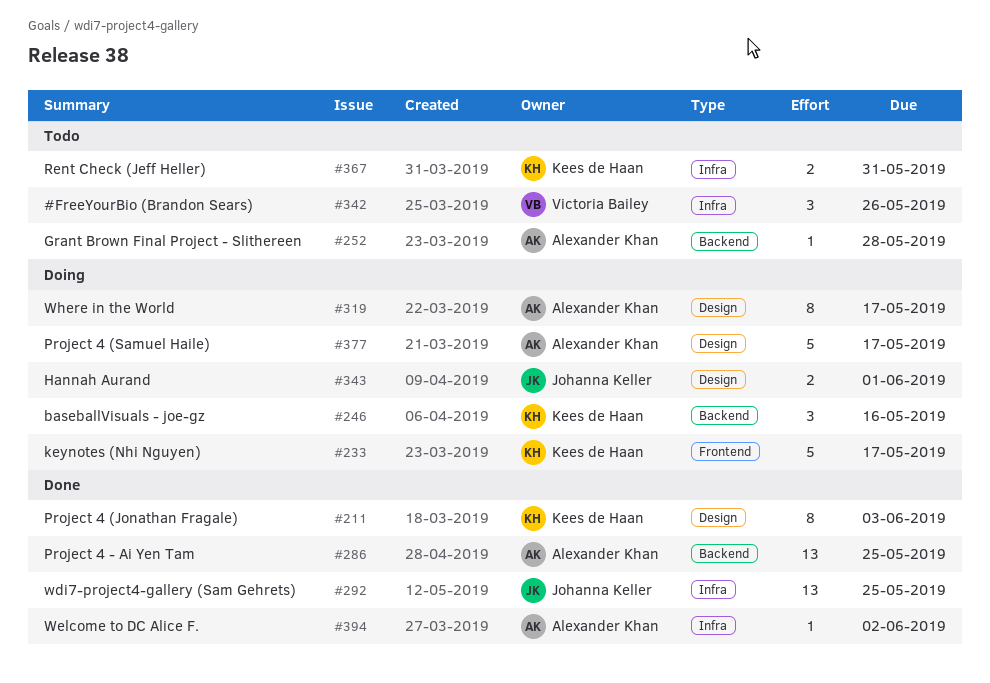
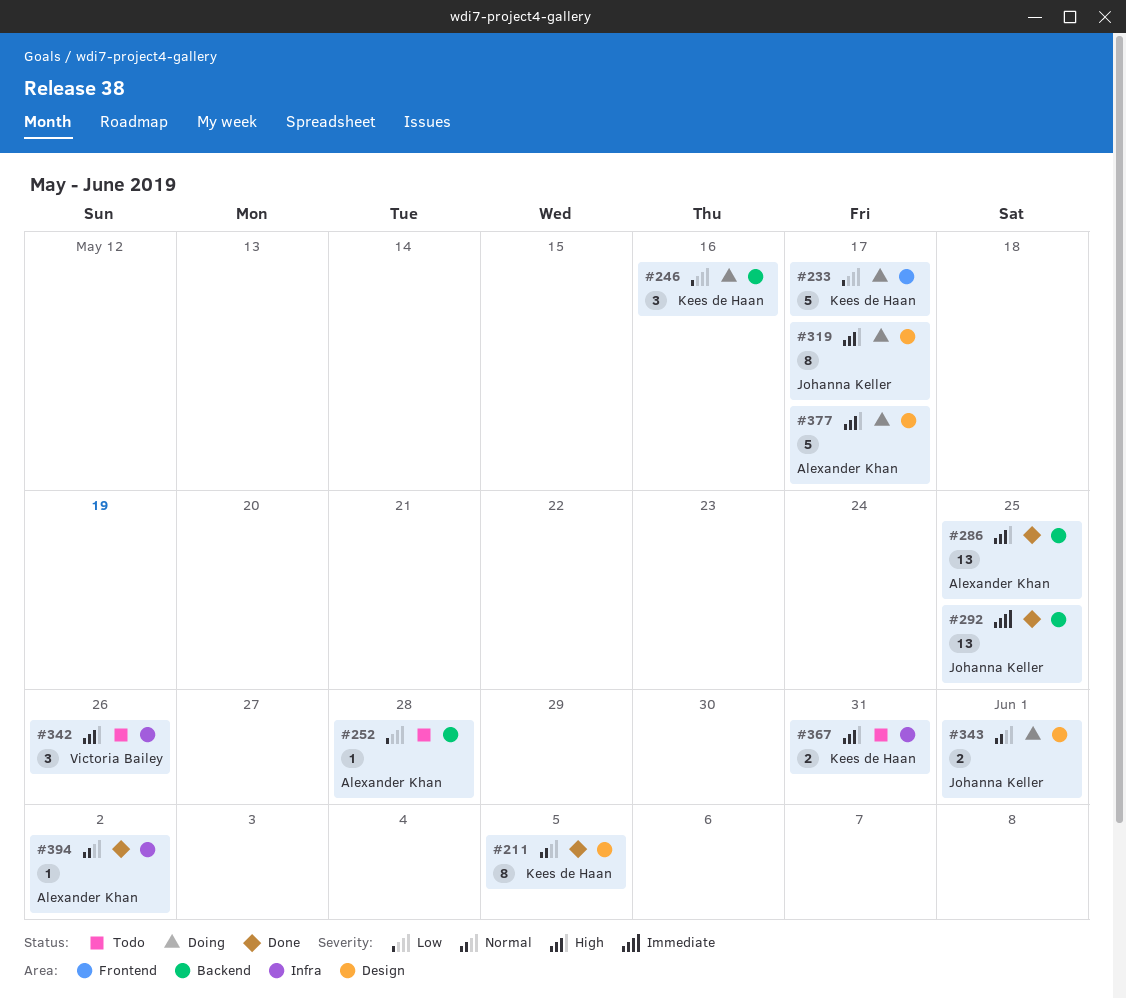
#211, due: Jun 3 -> Jun 5
#292, label: Infra -> Backend
#319, owner: Alexander Khan -> Johanna Keller

